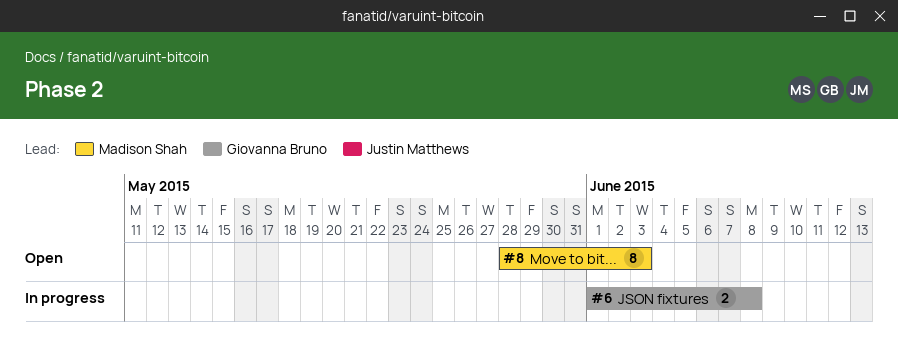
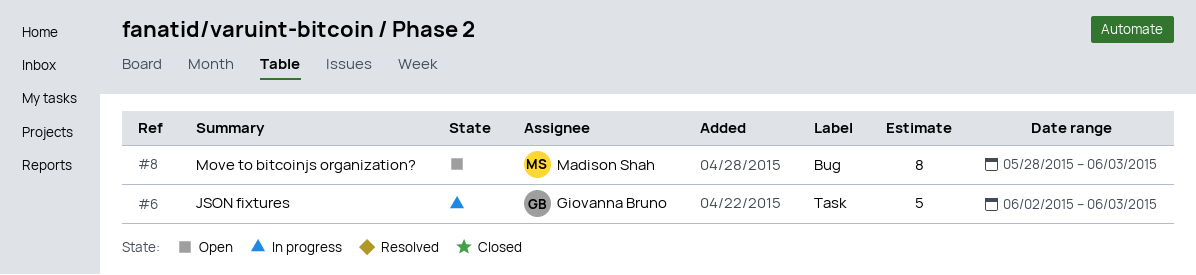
#6, estimate: 2 -> 5
#6, start: Jun 1 -> Jun 2
#6, due: Jun 8 -> Jun 3

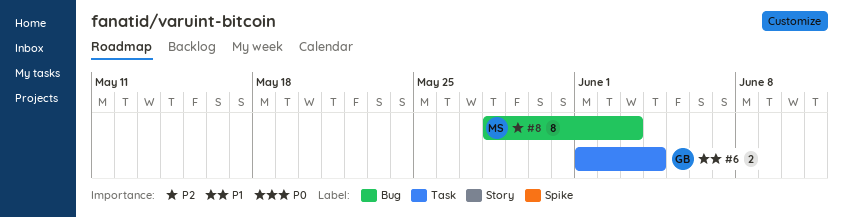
#6, estimate: 5 -> 2
#6, start: Jun 2 -> Jun 1
#6, due: Jun 3 -> Jun 4

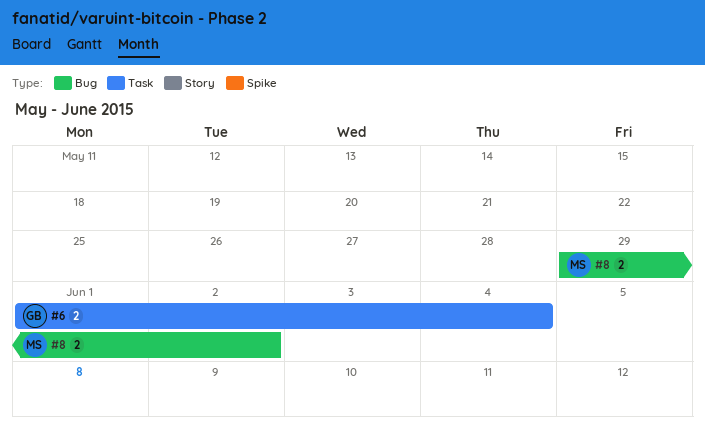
#8, estimate: 8 -> 2
#8, start: May 28 -> May 29
#8, due: Jun 3 -> Jun 2

